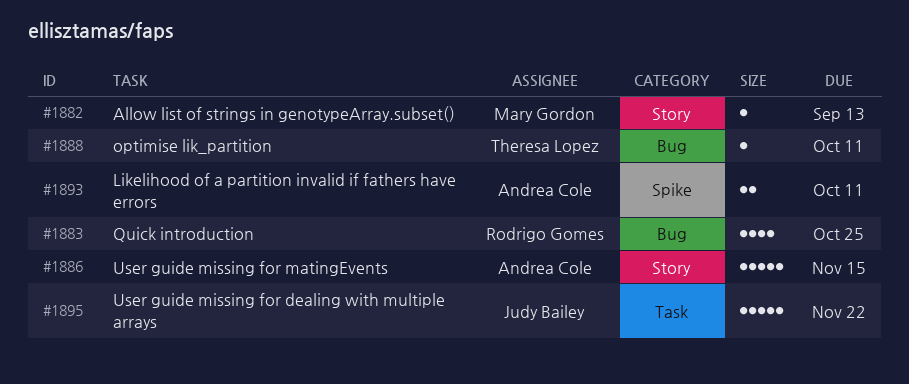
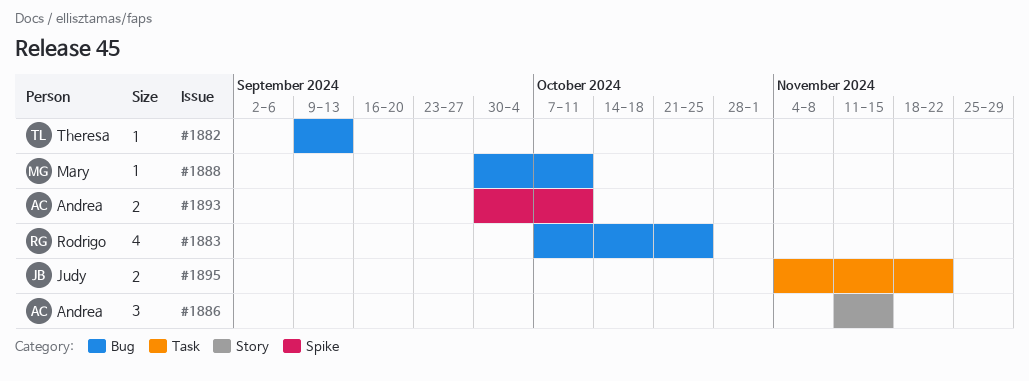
#1882, owner: Mary Gordon -> Theresa Lopez
#1882, label: Story -> Bug
#1886, estimate: 5 -> 3
#1888, owner: Theresa Lopez -> Mary Gordon
#1895, estimate: 5 -> 2

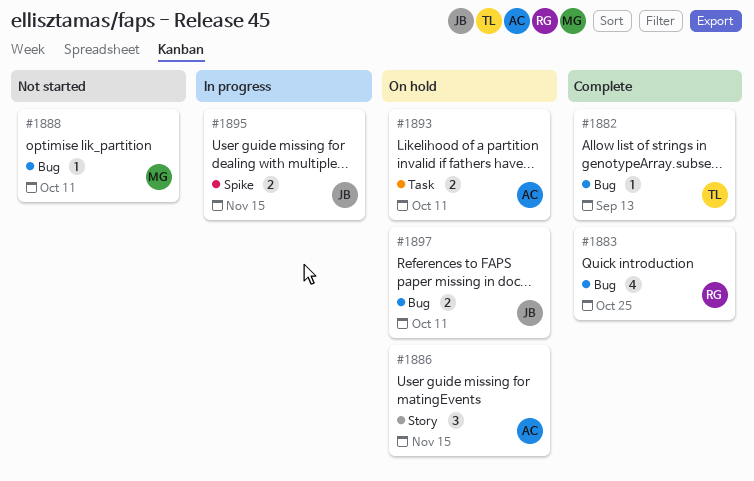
#1893, label: Spike -> Task
#1895, label: Task -> Spike
#1895, due: Nov 22 -> Nov 15
#1897: none -> present

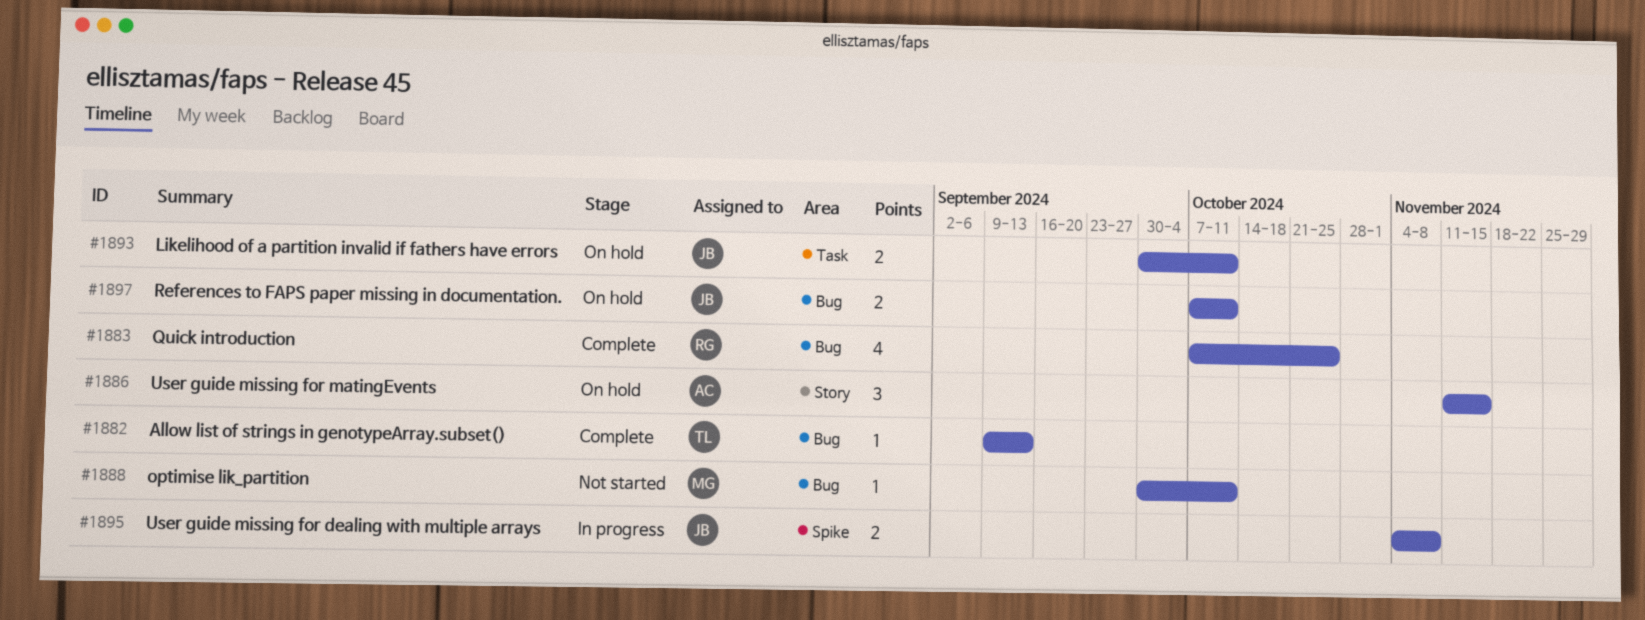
#1893, owner: AC -> JB
#1895, due: Nov 15 -> Nov 8

